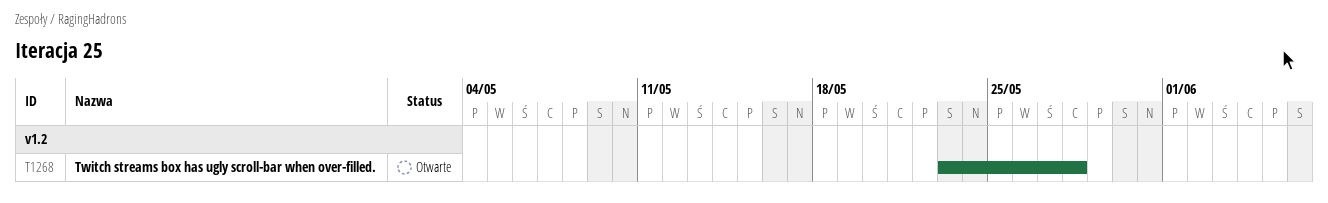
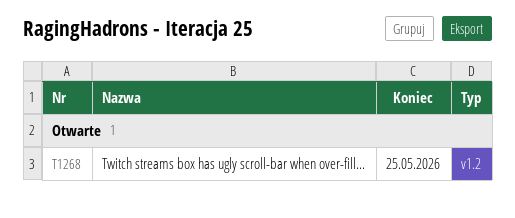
T1268, due: May 28 -> May 25

